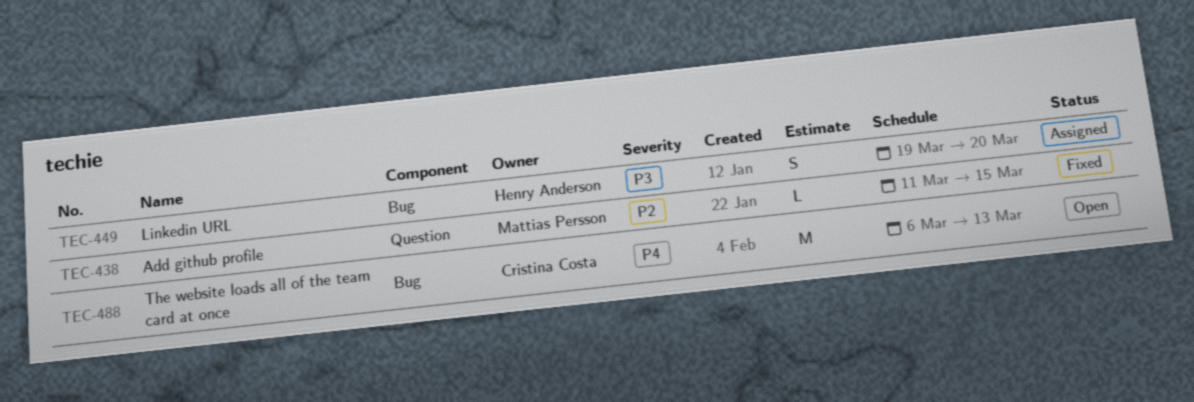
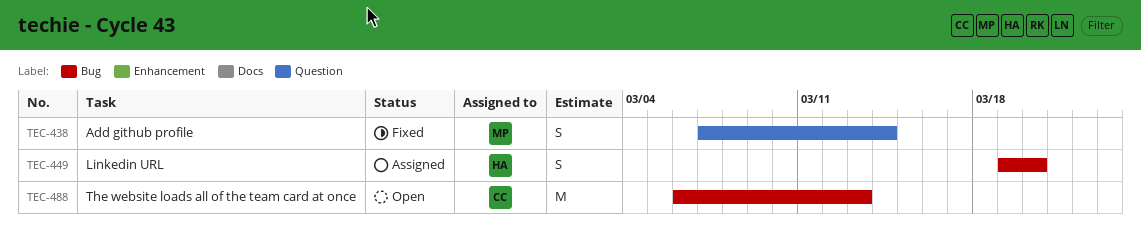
TEC-438, estimate: L -> S
TEC-438, start: Mar 11 -> Mar 7
TEC-438, due: Mar 15 -> Mar 14

